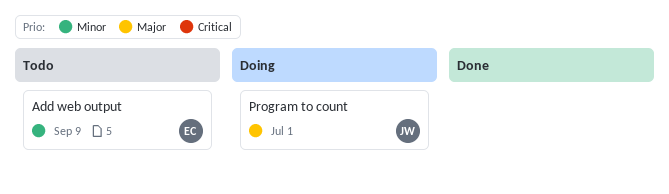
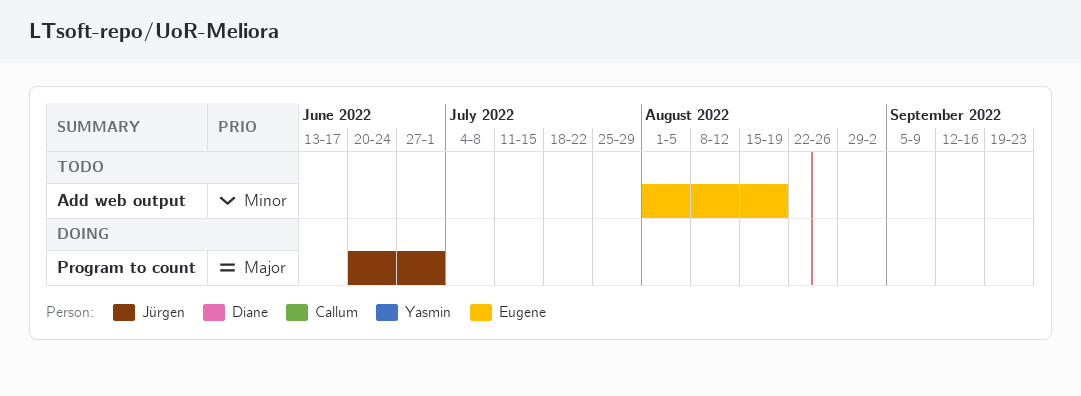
Add web output, due: Sep 9 -> Aug 19

